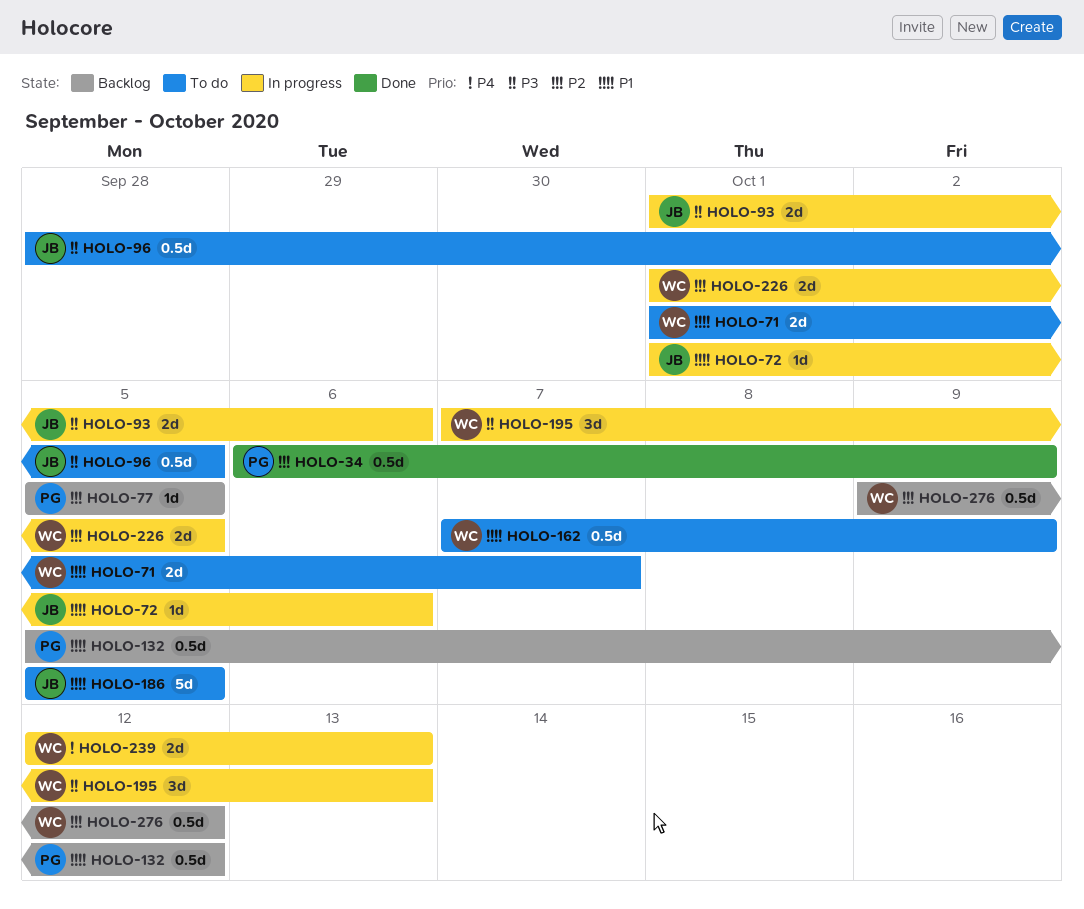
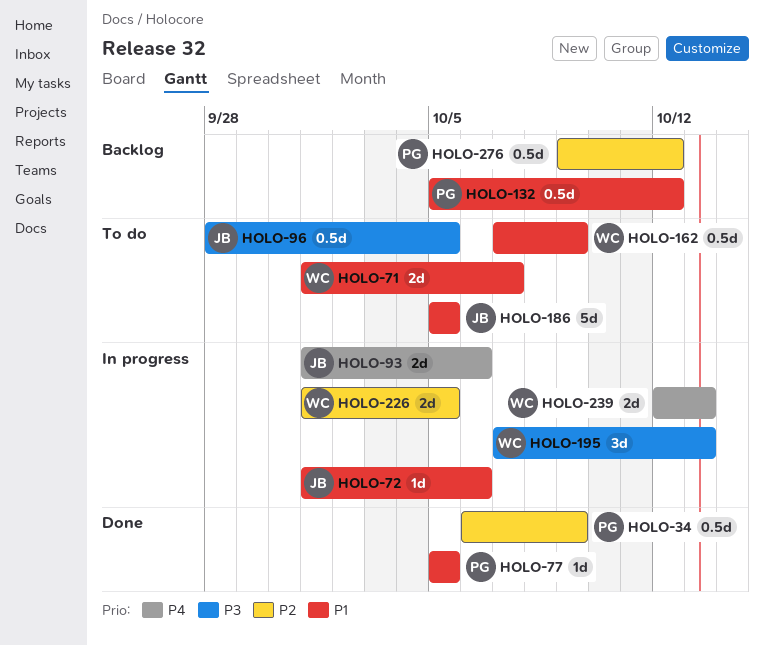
HOLO-77, status: Backlog -> Done
HOLO-77, priority: P2 -> P1
HOLO-93, priority: P3 -> P4
HOLO-276, owner: WC -> PG

